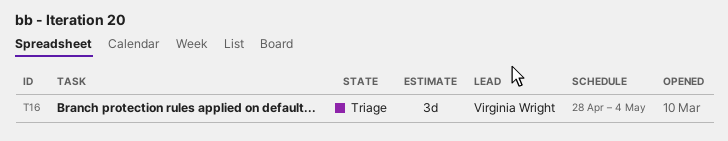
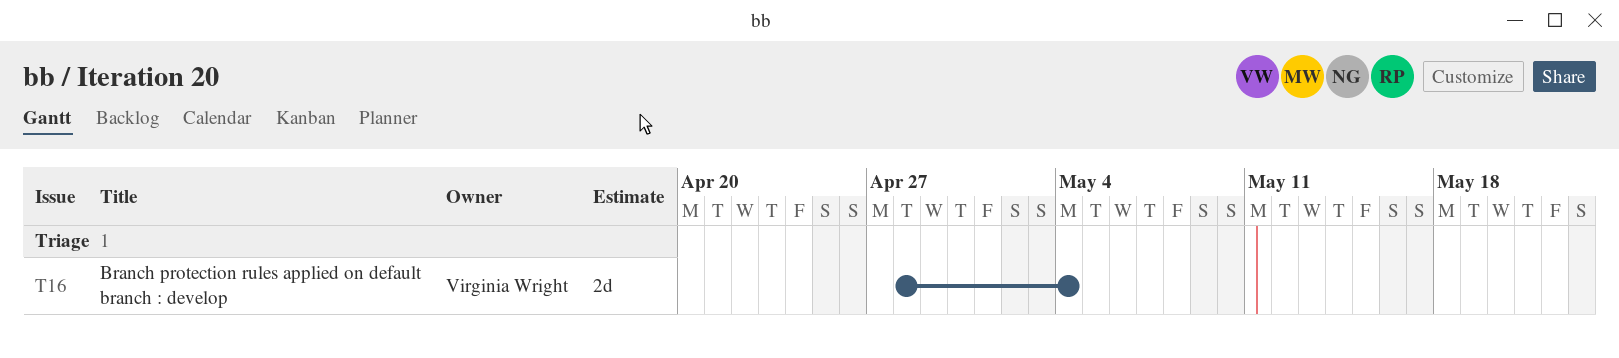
T16, estimate: 3d -> 2d

